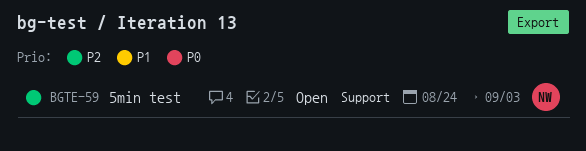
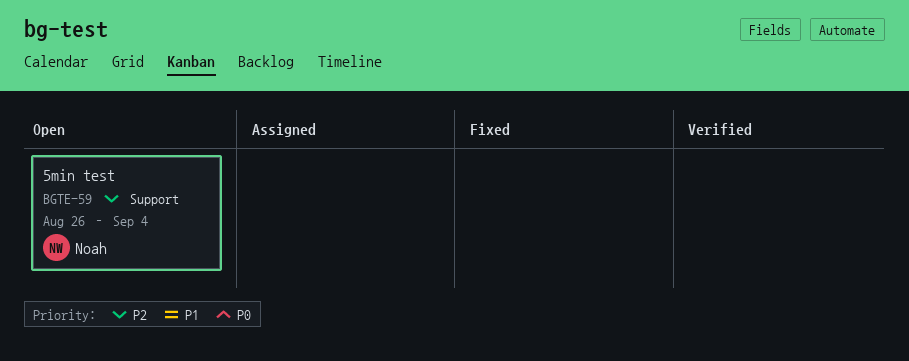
BGTE-59, start: Aug 24 -> Aug 26
BGTE-59, due: Sep 3 -> Sep 4

